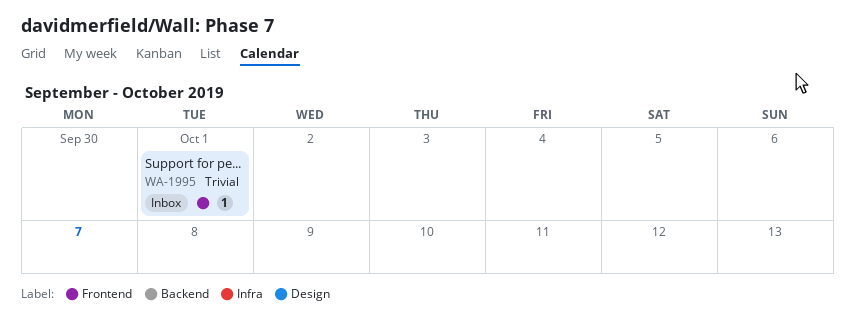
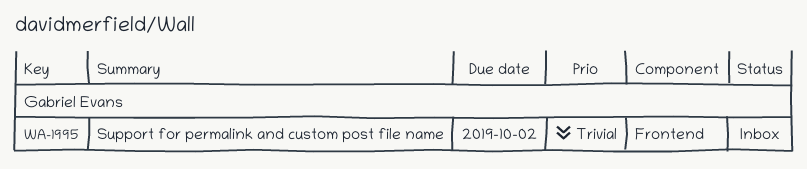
WA-1995, due: Oct 1 -> Oct 2

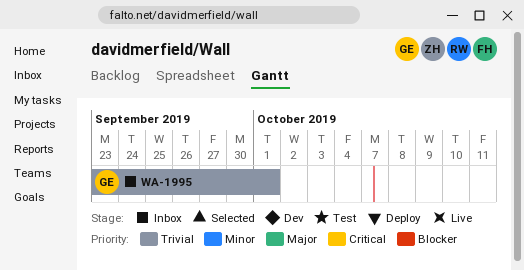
WA-1995, due: Oct 2 -> Oct 1

